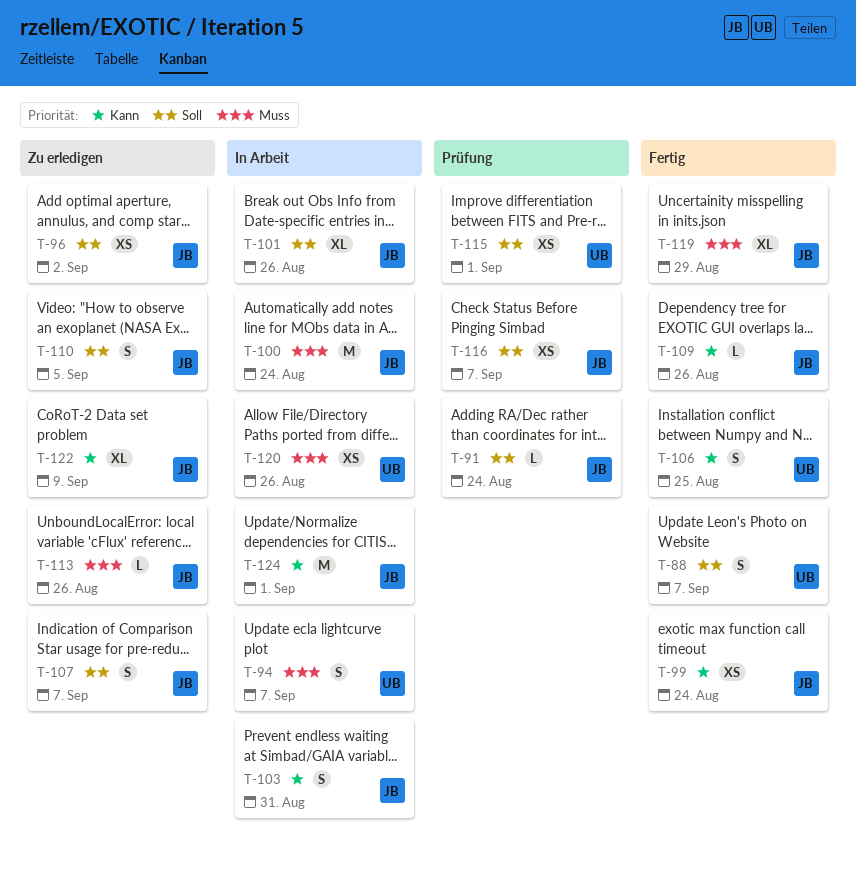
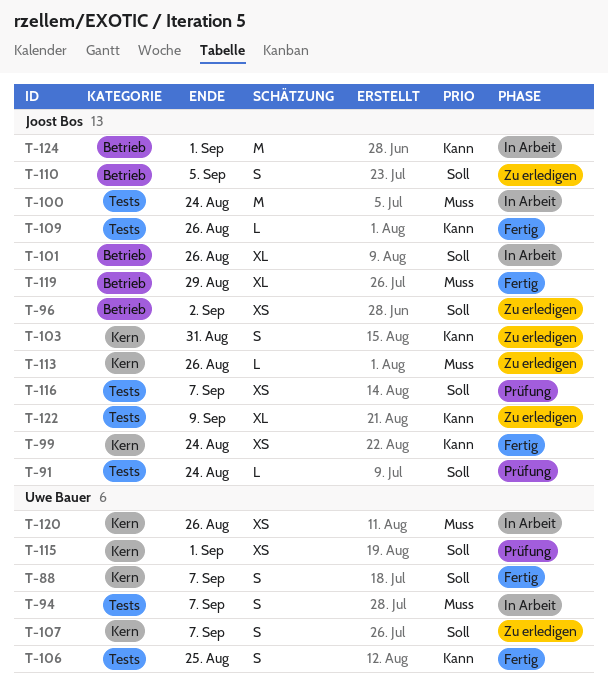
T-103, status: In Arbeit -> Zu erledigen
T-107, owner: Joost Bos -> Uwe Bauer

